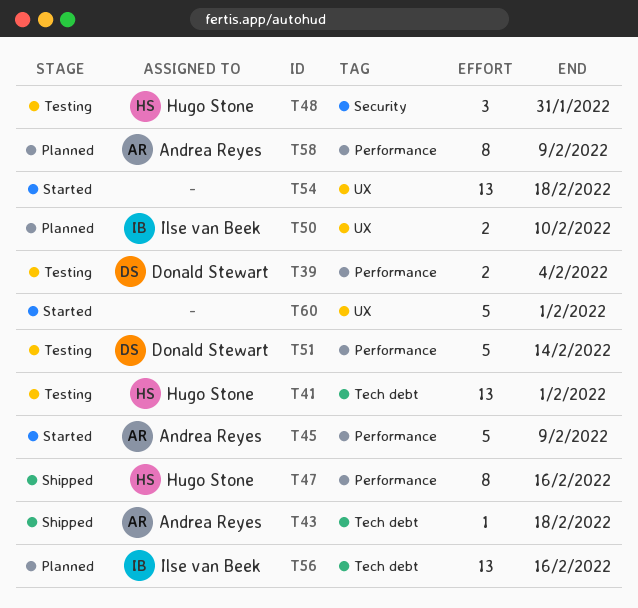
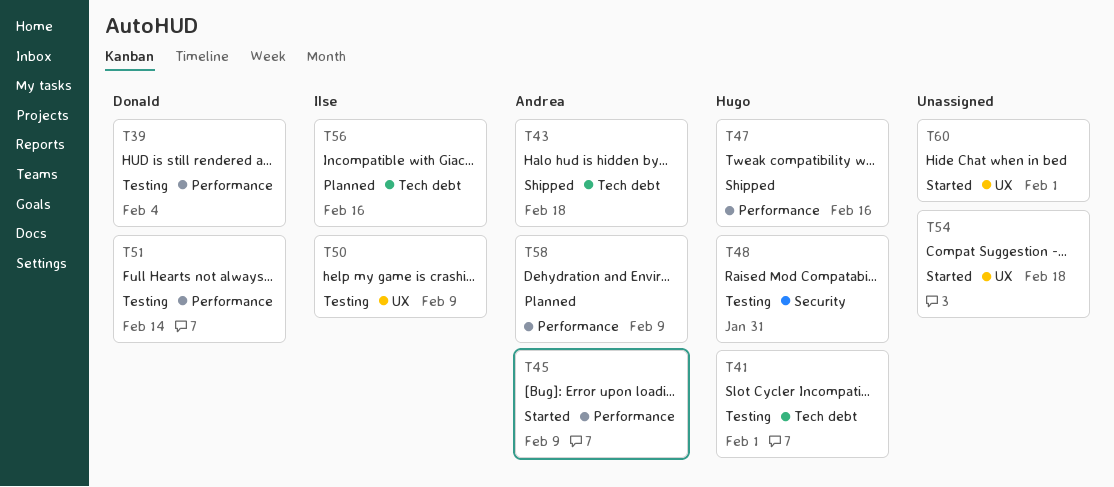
T50, status: Planned -> Testing
T50, due: Feb 10 -> Feb 9

